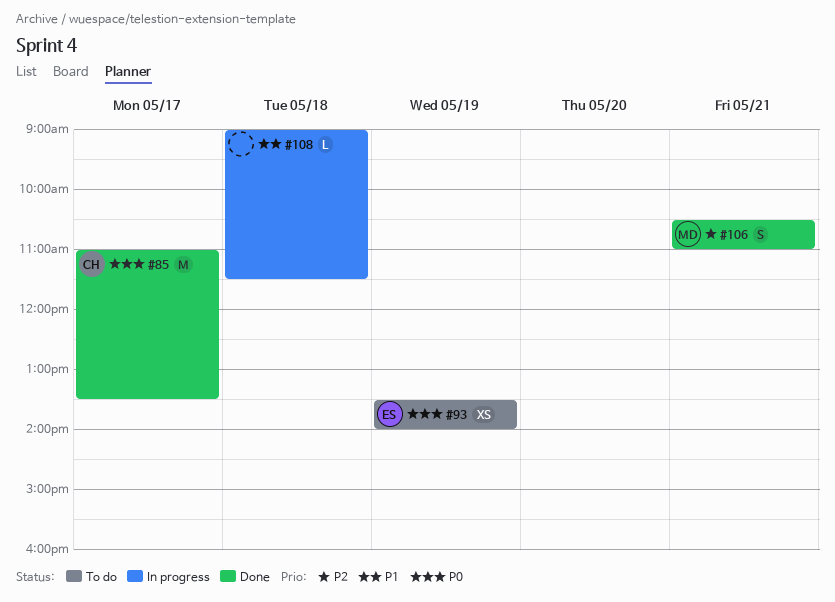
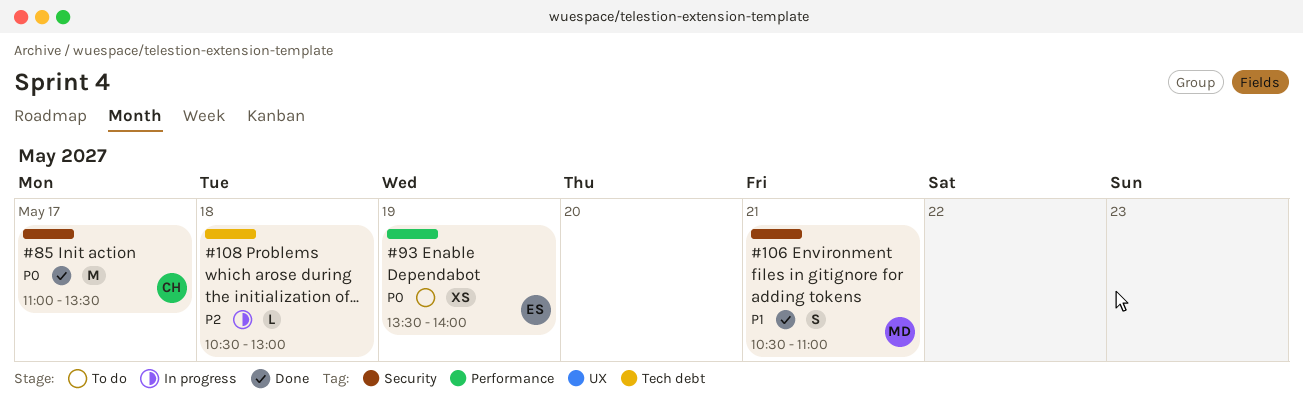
#106, priority: P2 -> P1
#108, priority: P1 -> P2
#108, begins: 09:00 -> 10:30
#108, ends: 11:30 -> 13:00

